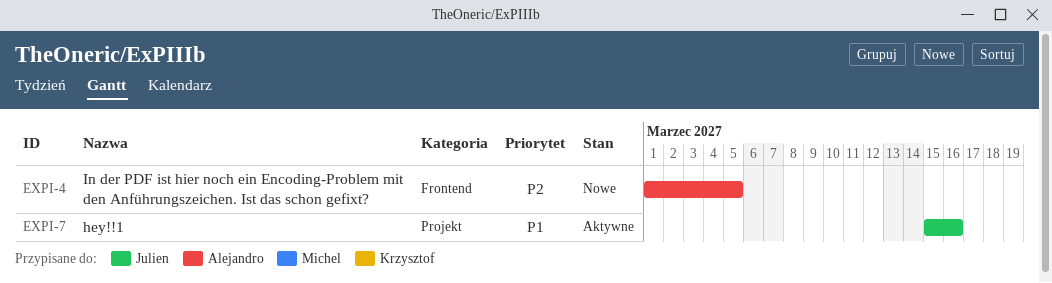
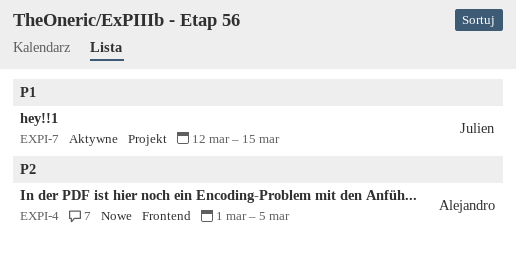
EXPI-7, start: Mar 15 -> Mar 12
EXPI-7, due: Mar 16 -> Mar 15

